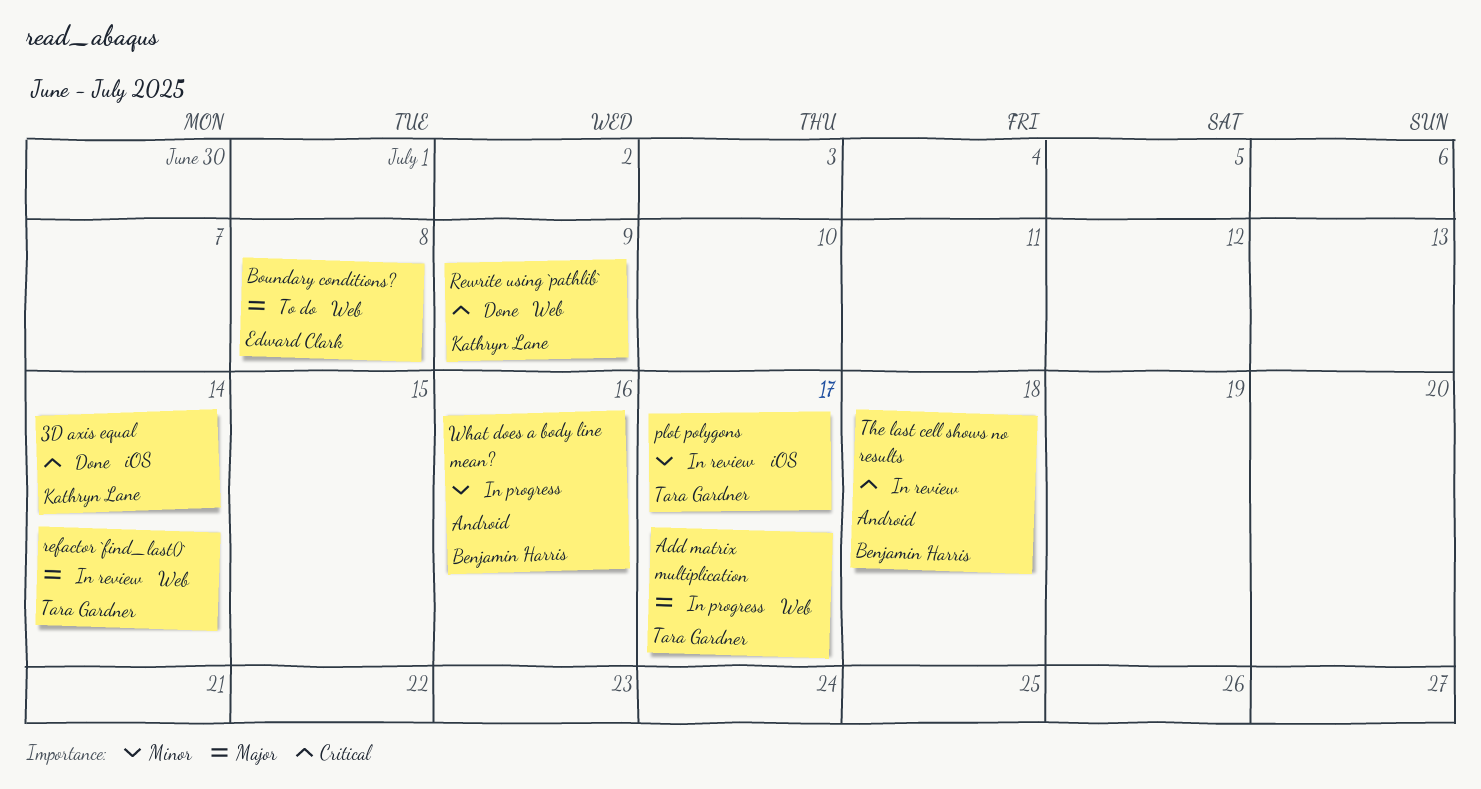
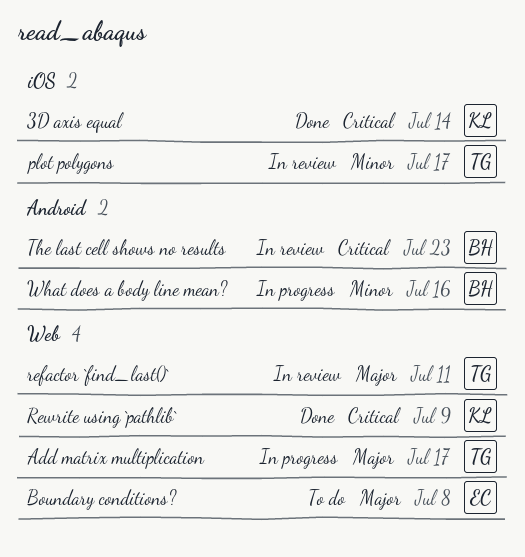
refactor `find_last()`, due: Jul 14 -> Jul 11
The last cell shows no results, due: Jul 18 -> Jul 23

